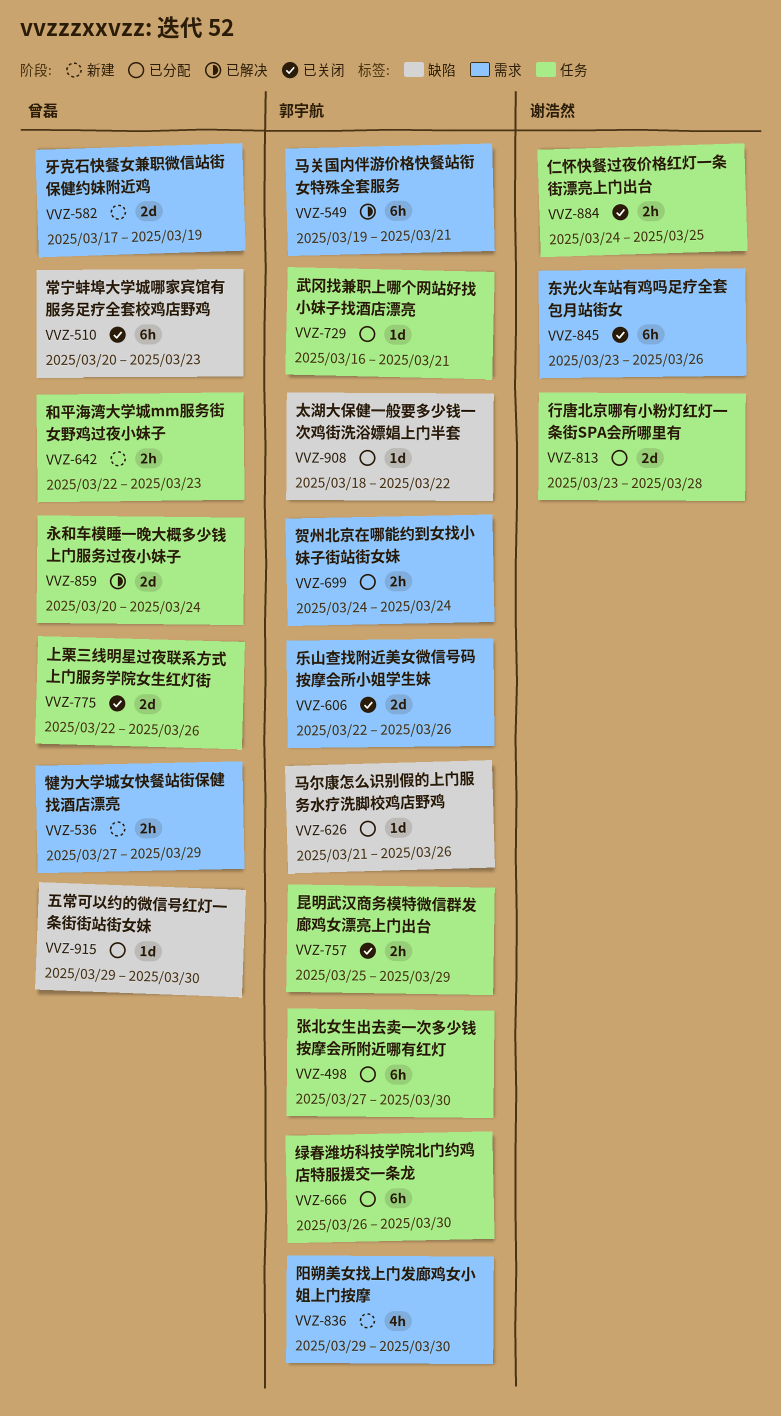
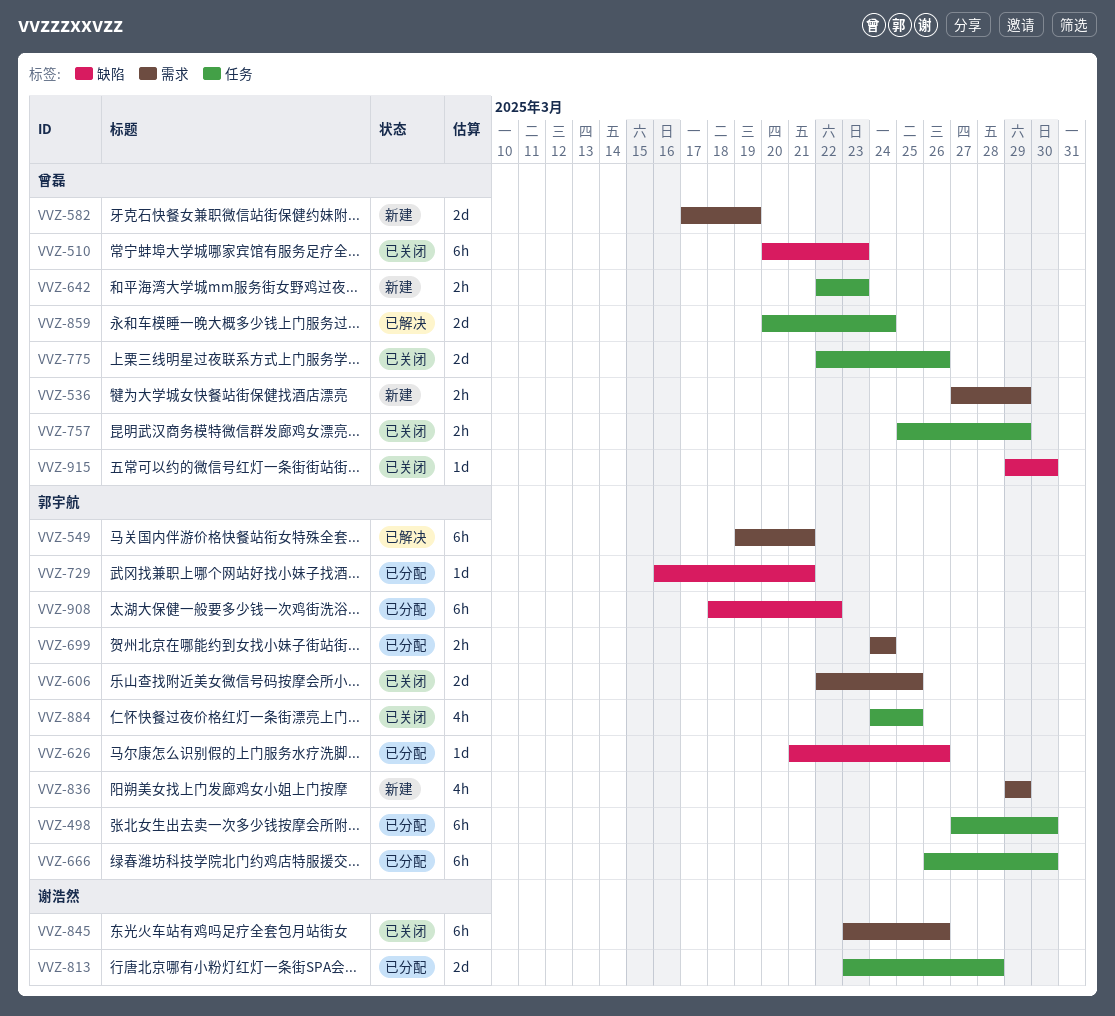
VVZ-606, due: Mar 26 -> Mar 25
VVZ-729, label: 任务 -> 缺陷
VVZ-757, owner: 郭宇航 -> 曾磊
VVZ-836, due: Mar 30 -> Mar 29
VVZ-884, owner: 谢浩然 -> 郭宇航
VVZ-884, estimate: 2h -> 4h
VVZ-908, estimate: 1d -> 6h
VVZ-915, status: 已分配 -> 已关闭

